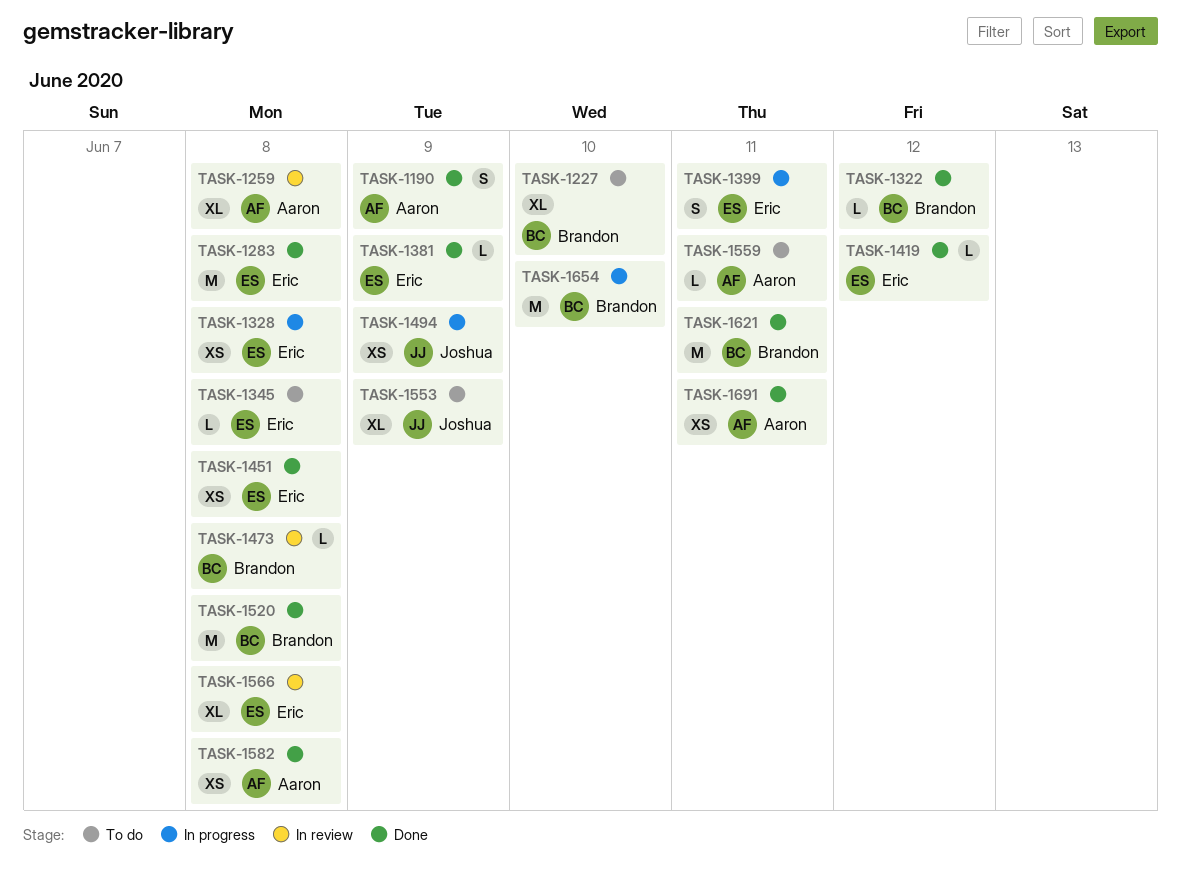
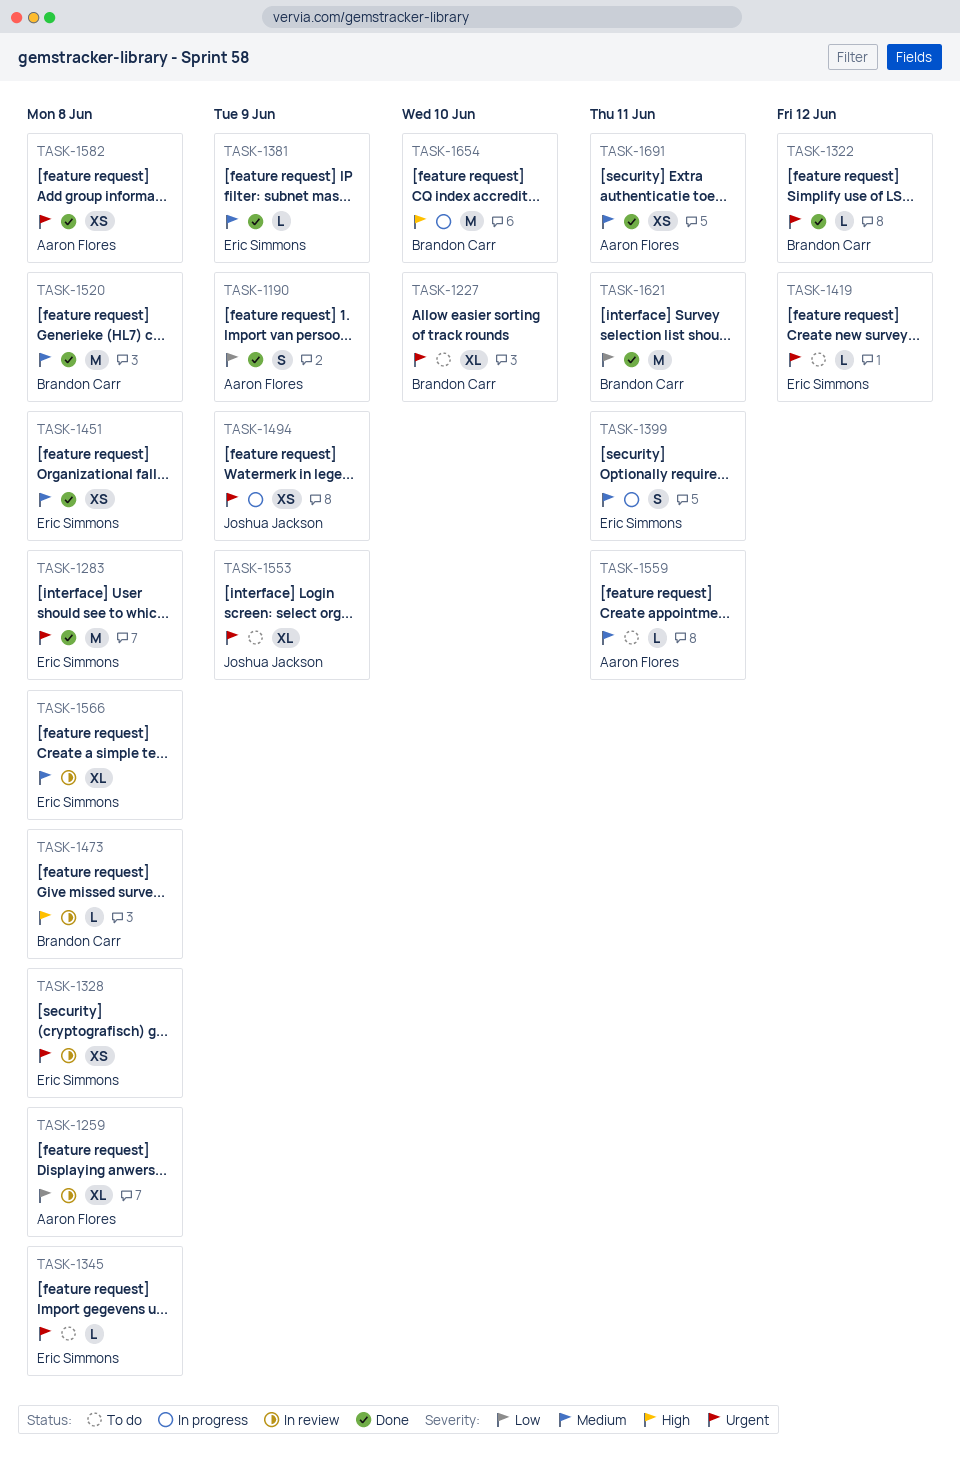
TASK-1328, status: In progress -> In review
TASK-1419, status: Done -> To do

